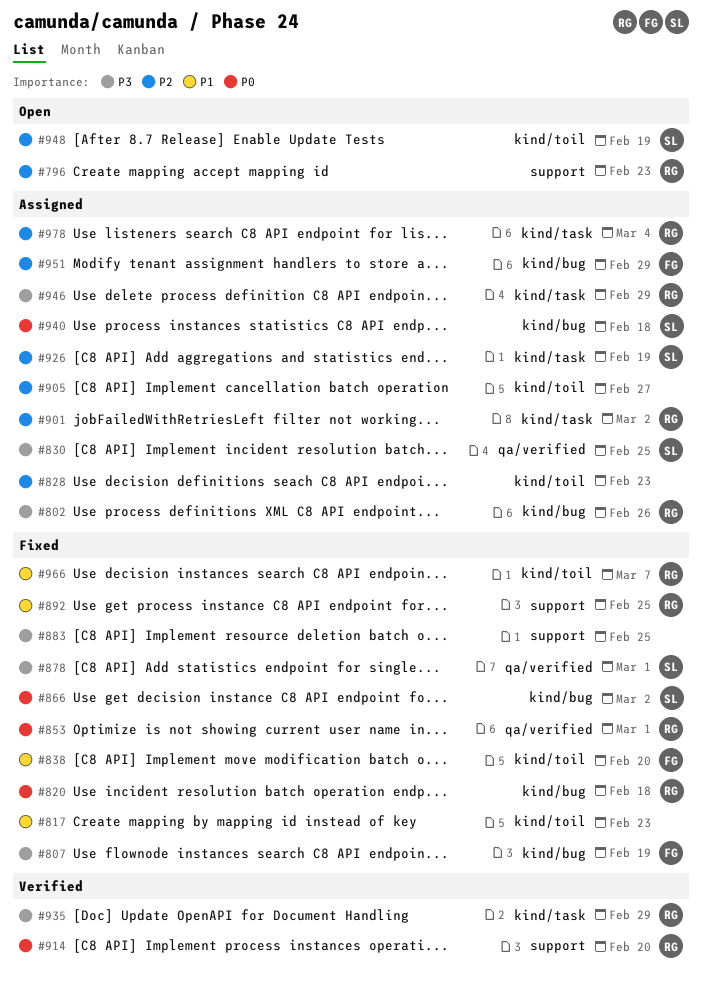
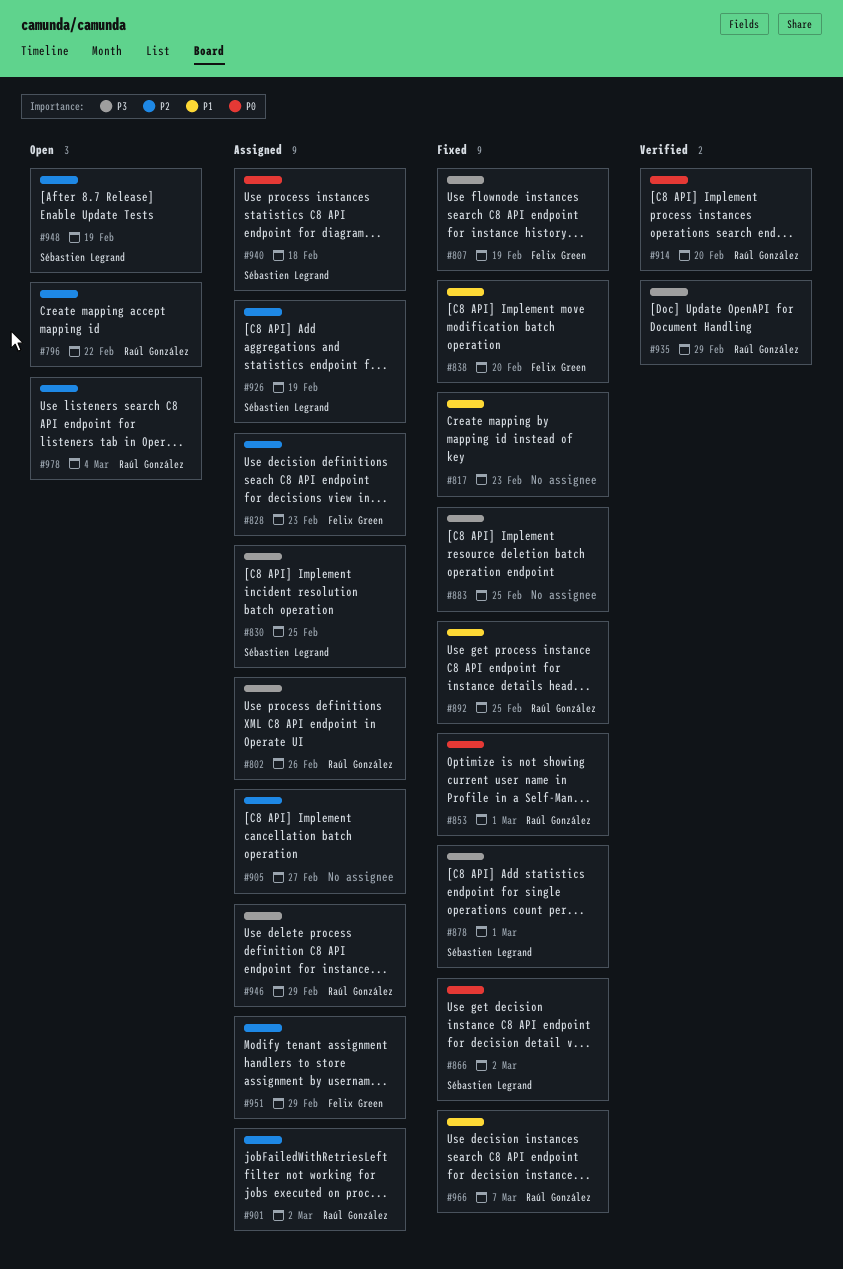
#796, due: Feb 23 -> Feb 22
#820: present -> none
#828, owner: none -> Felix Green
#978, status: Assigned -> Open

